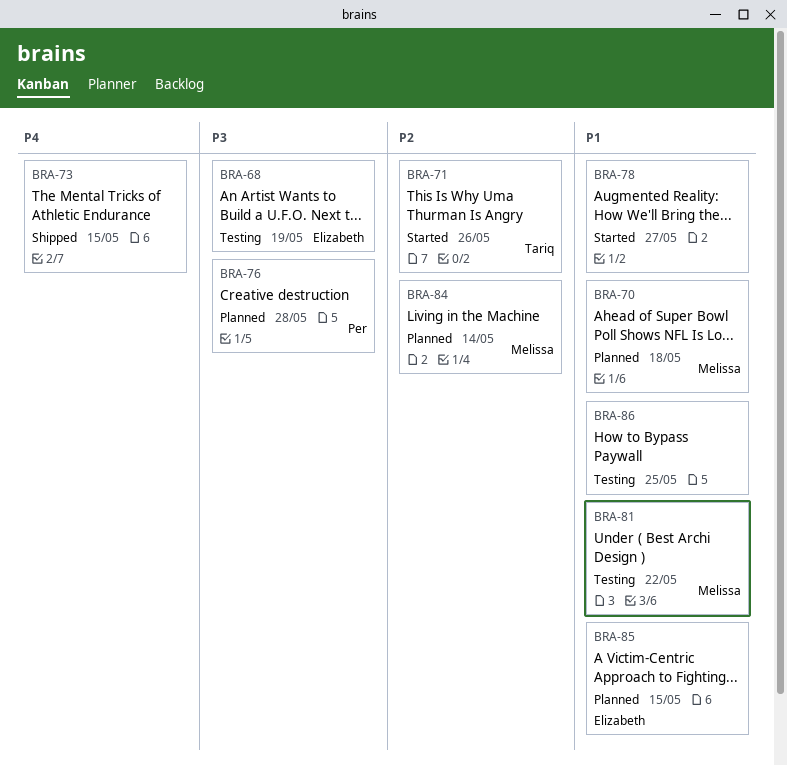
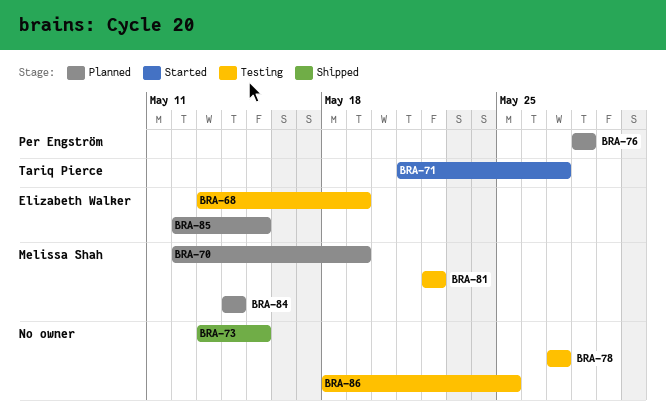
BRA-70, due: May 18 -> May 19
BRA-71, due: May 26 -> May 27
BRA-78, status: Started -> Testing

